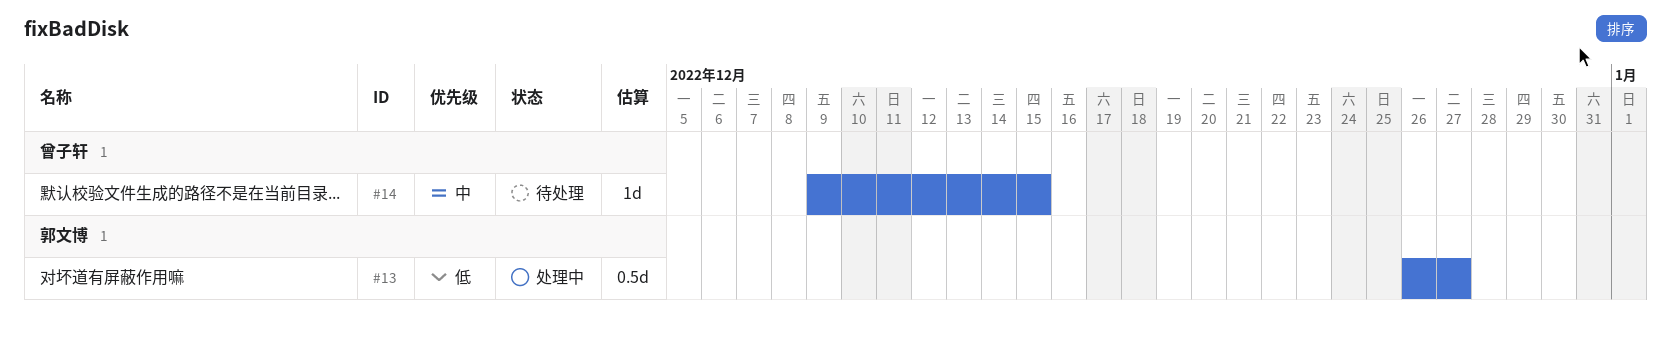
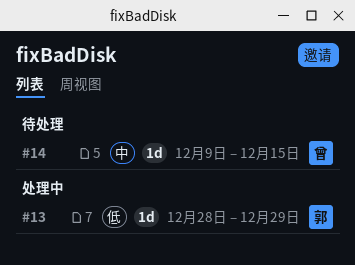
#13, estimate: 0.5d -> 1d
#13, start: Dec 26 -> Dec 28
#13, due: Dec 27 -> Dec 29

